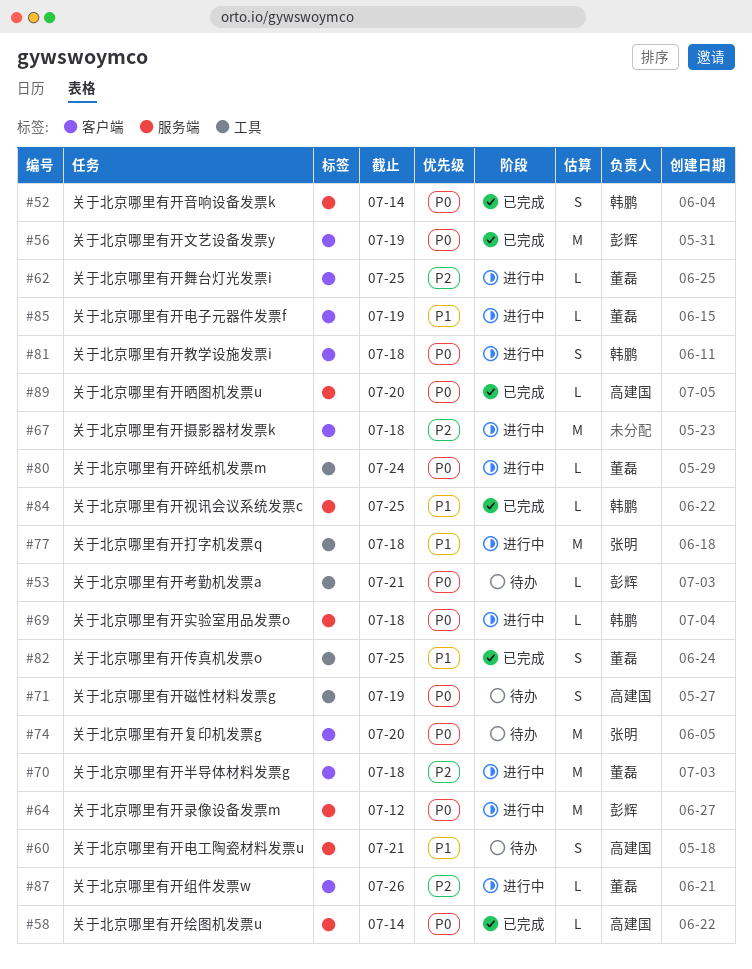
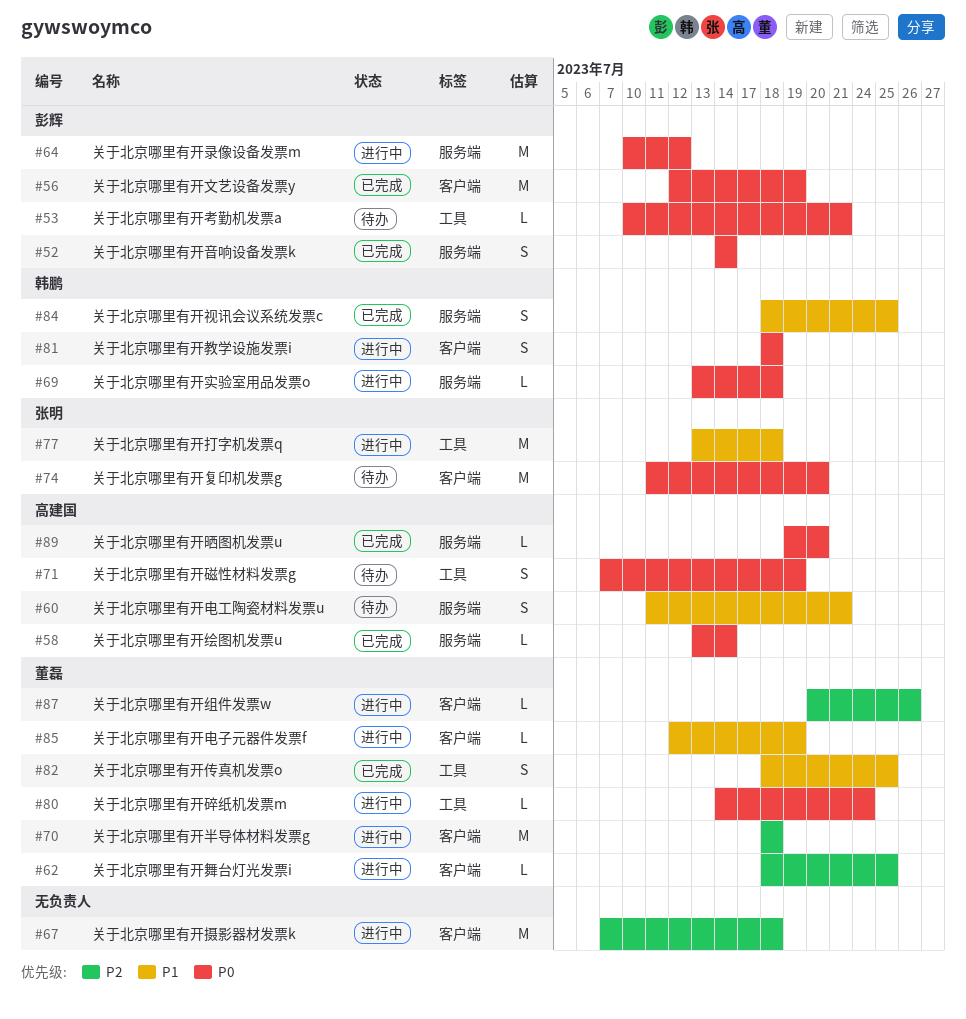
#52, owner: 韩鹏 -> 彭辉
#84, estimate: L -> S

